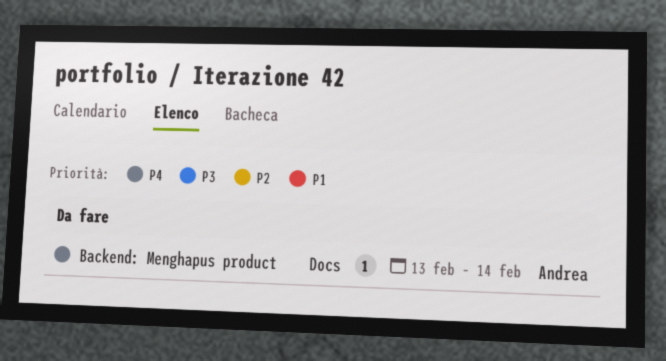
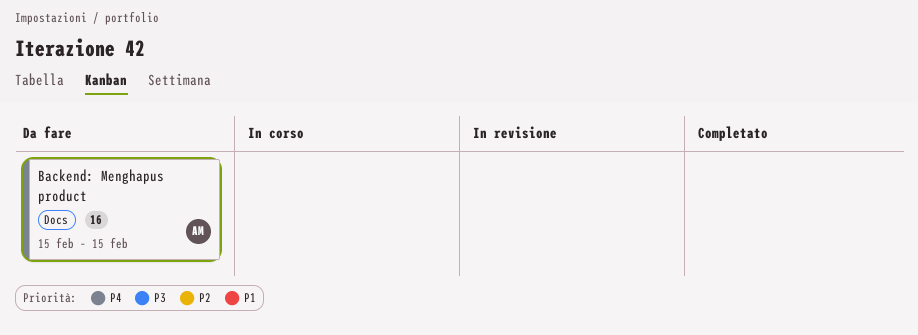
Backend: Menghapus product, estimate: 1 -> 16
Backend: Menghapus product, start: Feb 13 -> Feb 15
Backend: Menghapus product, due: Feb 14 -> Feb 15

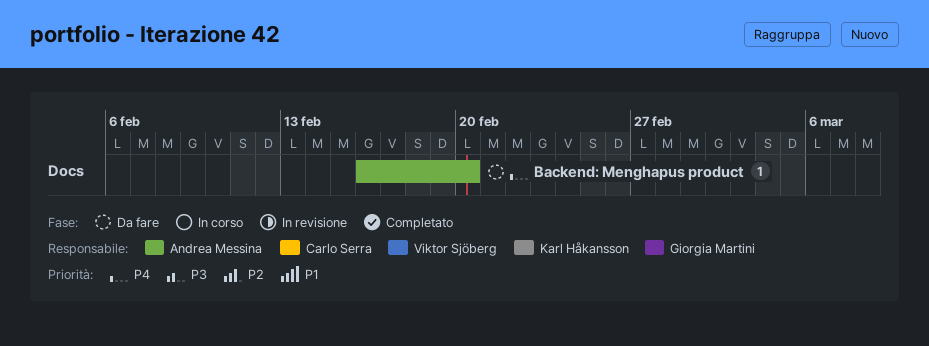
Backend: Menghapus product, estimate: 16 -> 1
Backend: Menghapus product, start: Feb 15 -> Feb 16
Backend: Menghapus product, due: Feb 15 -> Feb 20

